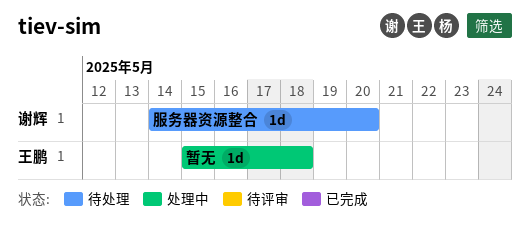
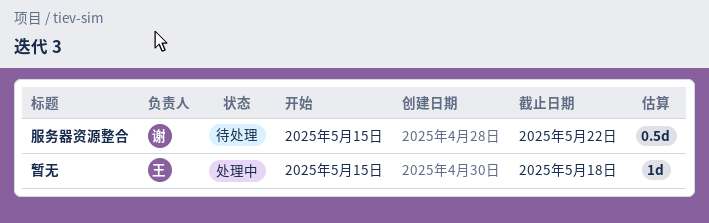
服务器资源整合, estimate: 1d -> 0.5d
服务器资源整合, start: May 14 -> May 15
服务器资源整合, due: May 20 -> May 22

